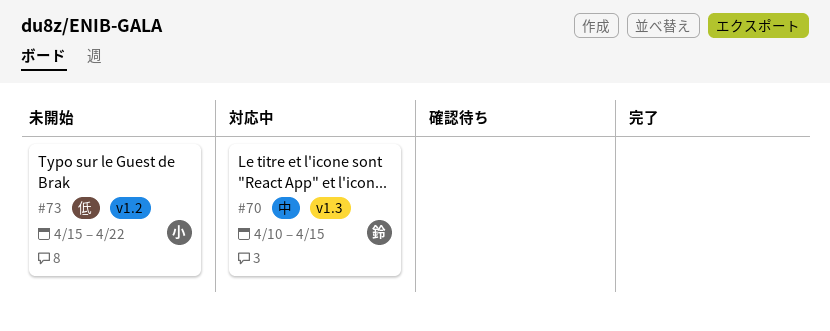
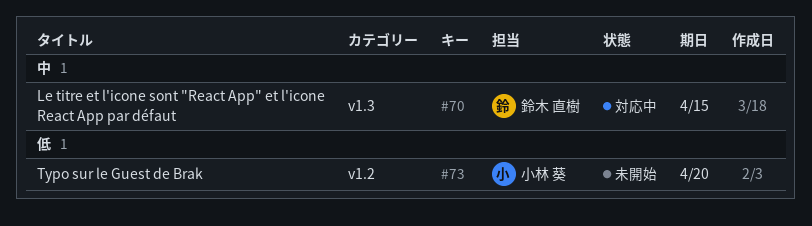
#73, due: Apr 22 -> Apr 20

